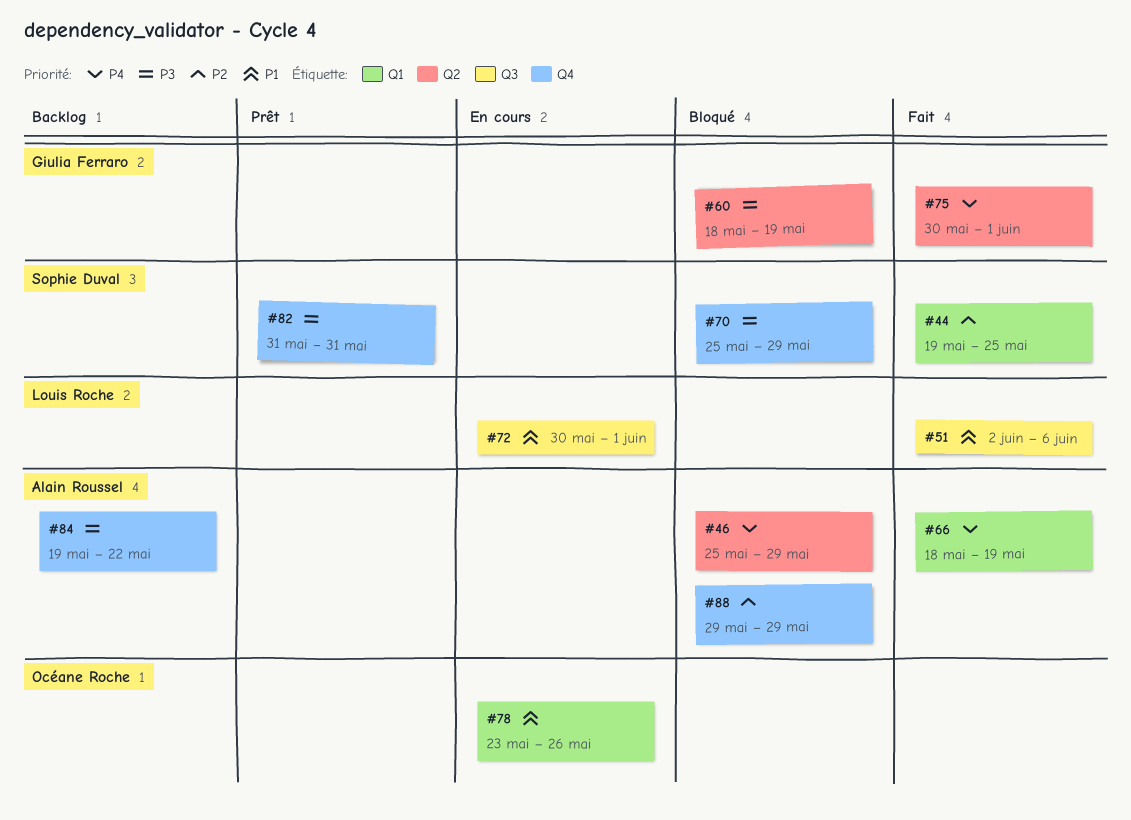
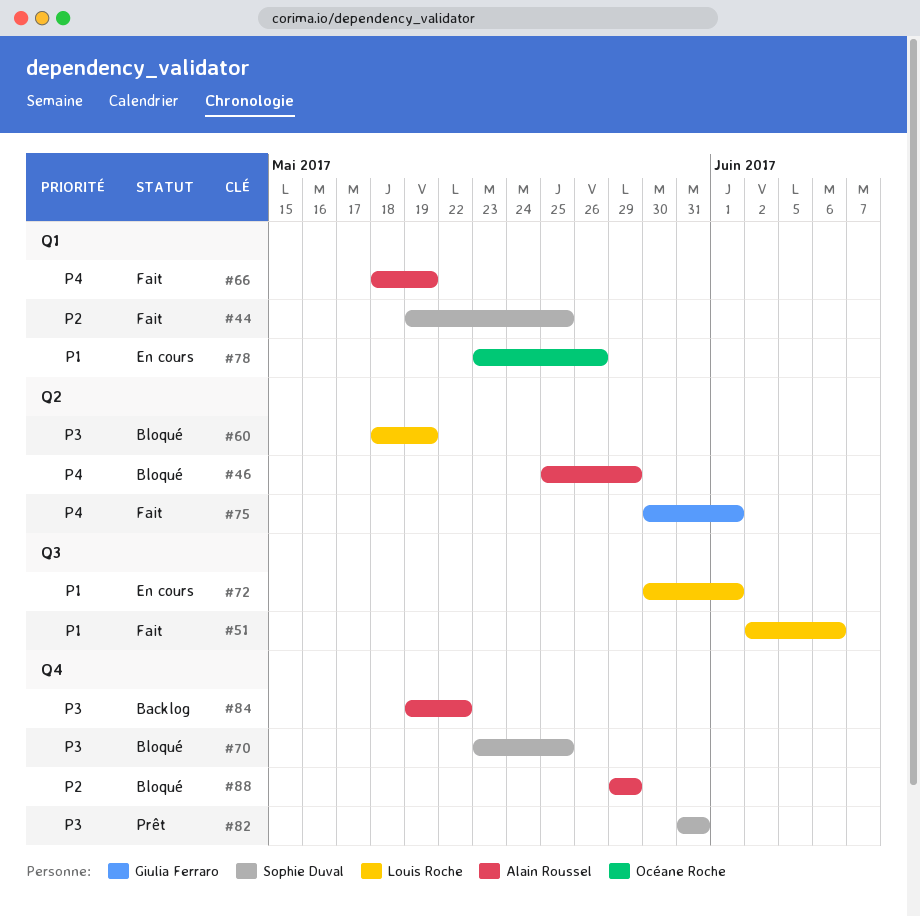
#60, owner: Giulia Ferraro -> Louis Roche
#70, start: May 25 -> May 23
#70, due: May 29 -> May 25

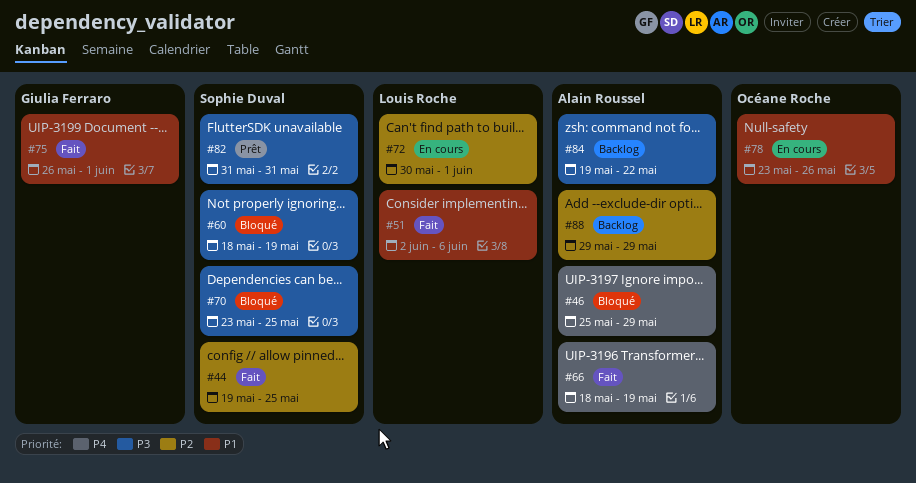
#60, owner: Louis Roche -> Sophie Duval
#72, priority: P1 -> P2
#75, priority: P4 -> P1
#75, start: May 30 -> May 26
#88, status: Bloqué -> Backlog

